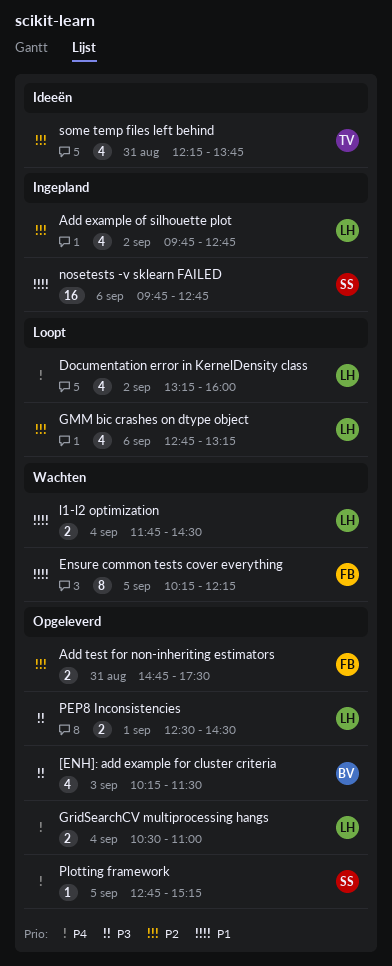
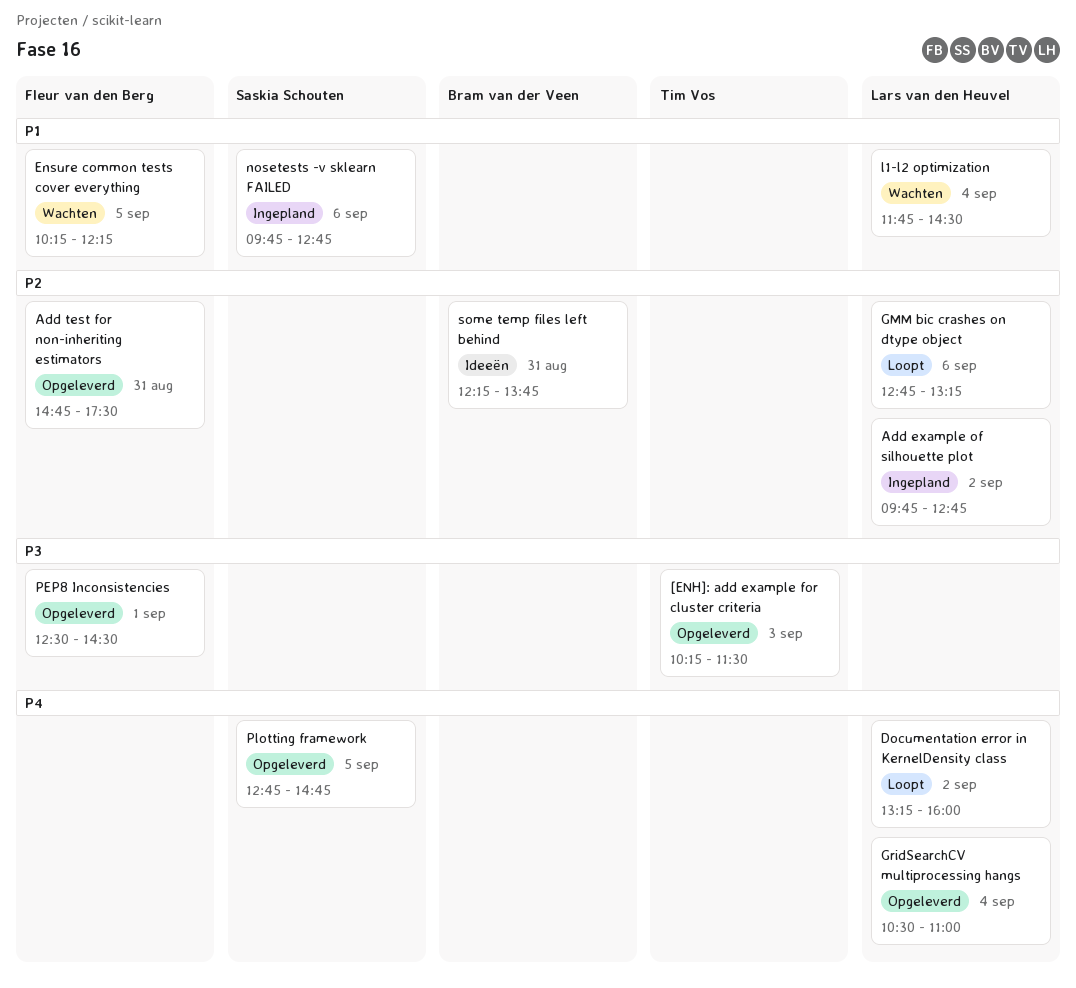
[ENH]: add example for cluster criteria, owner: Bram van der Veen -> Tim Vos
PEP8 Inconsistencies, owner: Lars van den Heuvel -> Fleur van den Berg
Plotting framework, ends: 15:15 -> 14:45
some temp files left behind, owner: Tim Vos -> Bram van der Veen

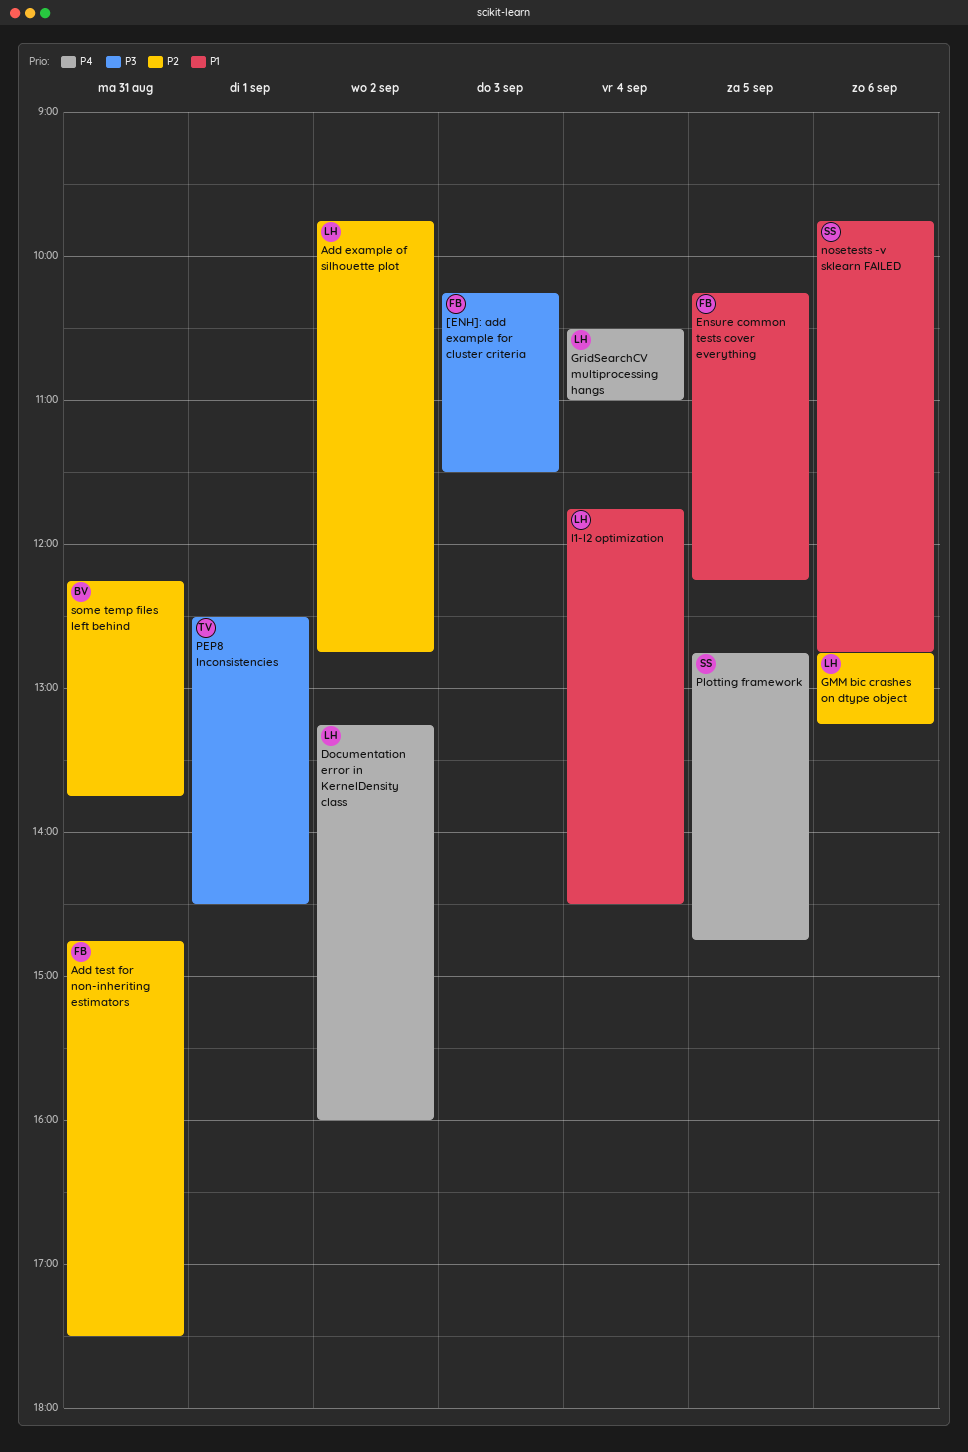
[ENH]: add example for cluster criteria, owner: Tim Vos -> Fleur van den Berg
PEP8 Inconsistencies, owner: Fleur van den Berg -> Tim Vos

